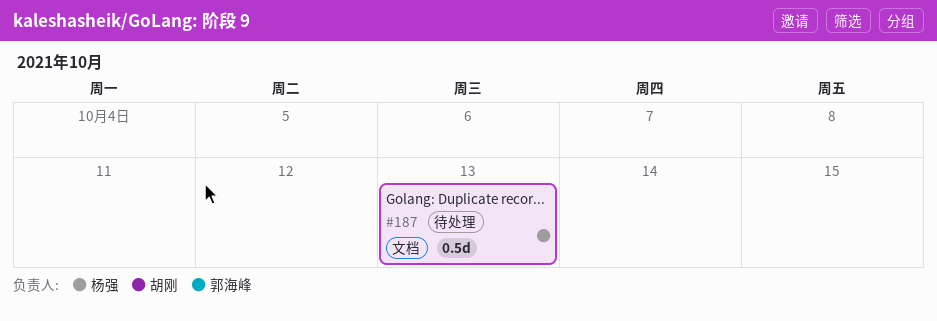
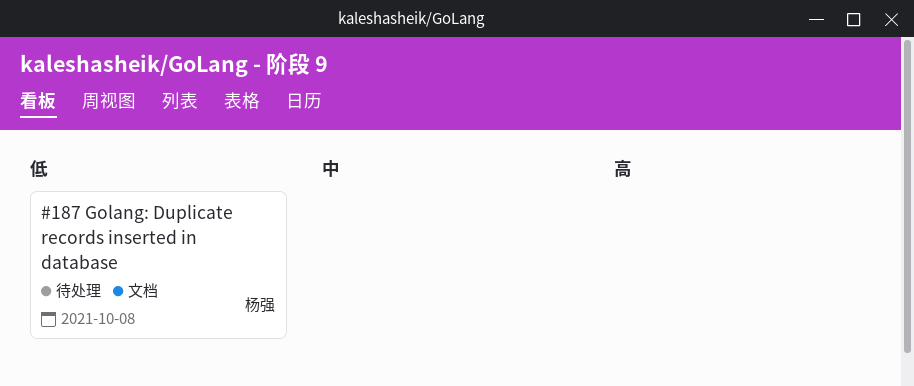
#187, due: Oct 13 -> Oct 8

